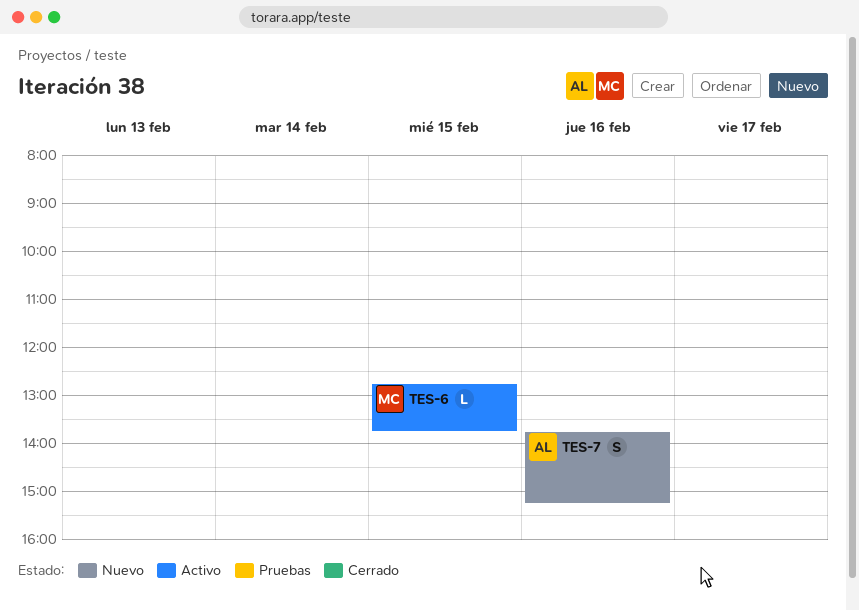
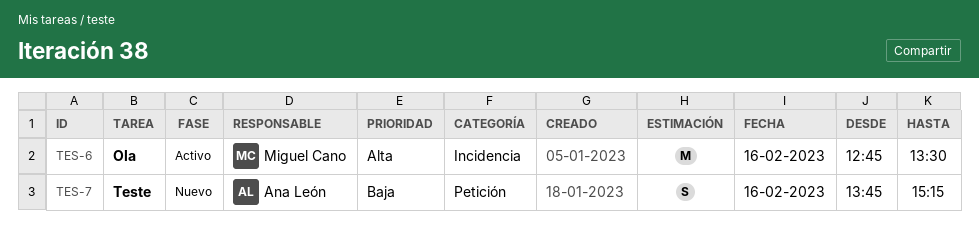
TES-6, estimate: L -> M
TES-6, day: Feb 15 -> Feb 16
TES-6, ends: 13:45 -> 13:30

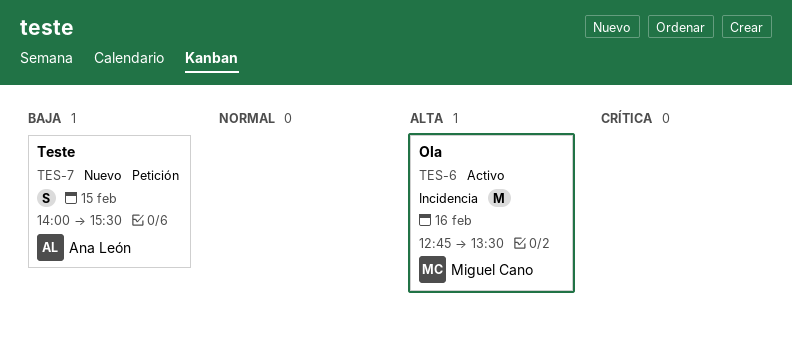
TES-7, day: Feb 16 -> Feb 15
TES-7, begins: 13:45 -> 14:00
TES-7, ends: 15:15 -> 15:30

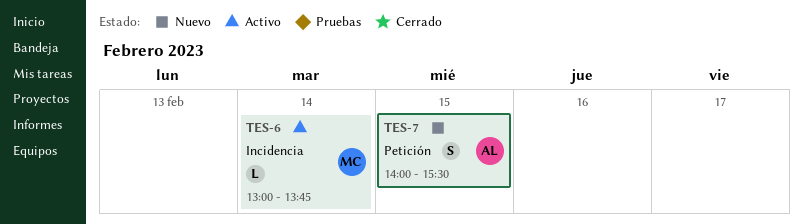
TES-6, estimate: M -> L
TES-6, day: Feb 16 -> Feb 14
TES-6, begins: 12:45 -> 13:00
TES-6, ends: 13:30 -> 13:45

